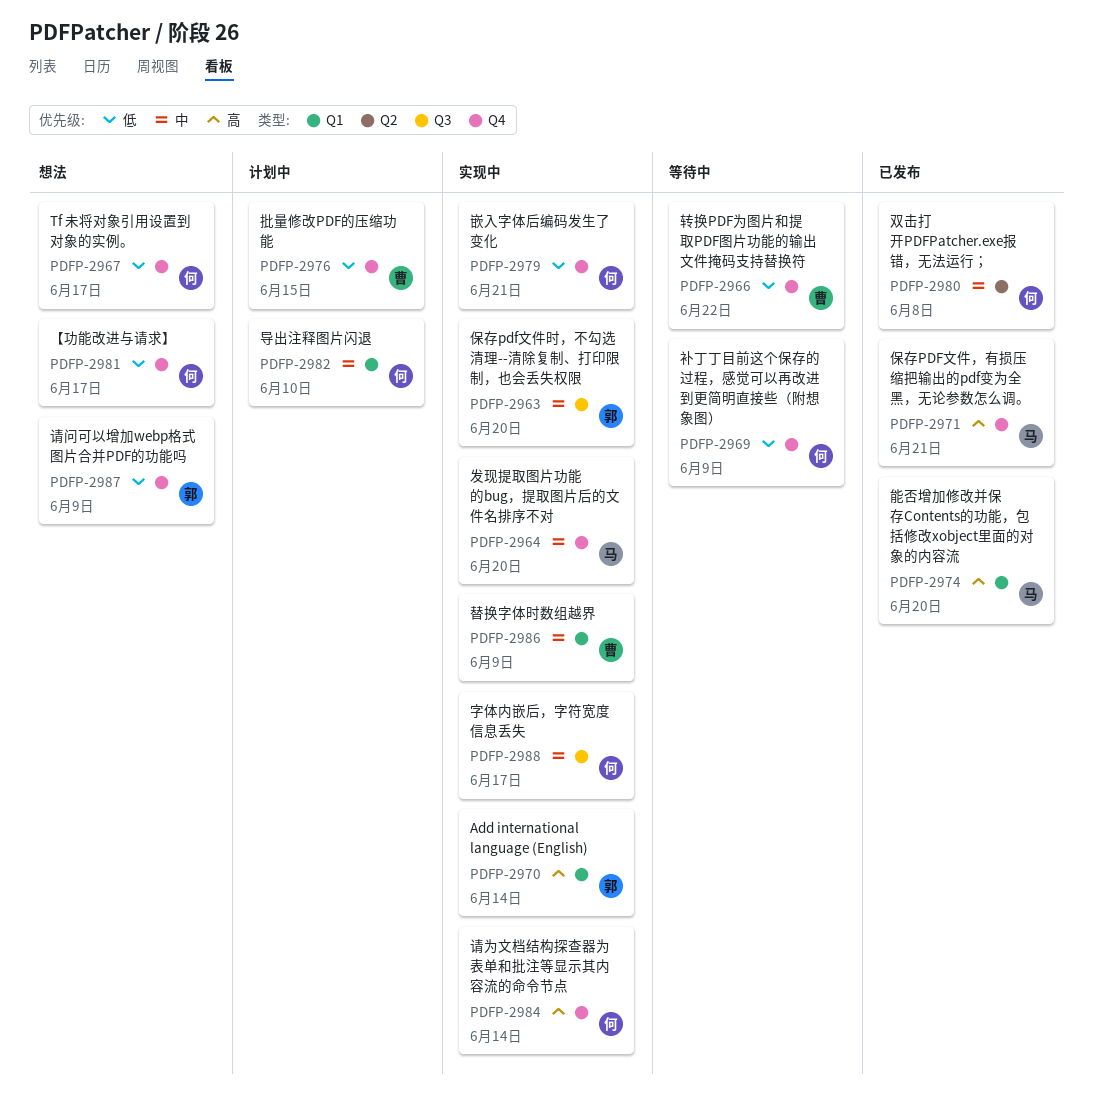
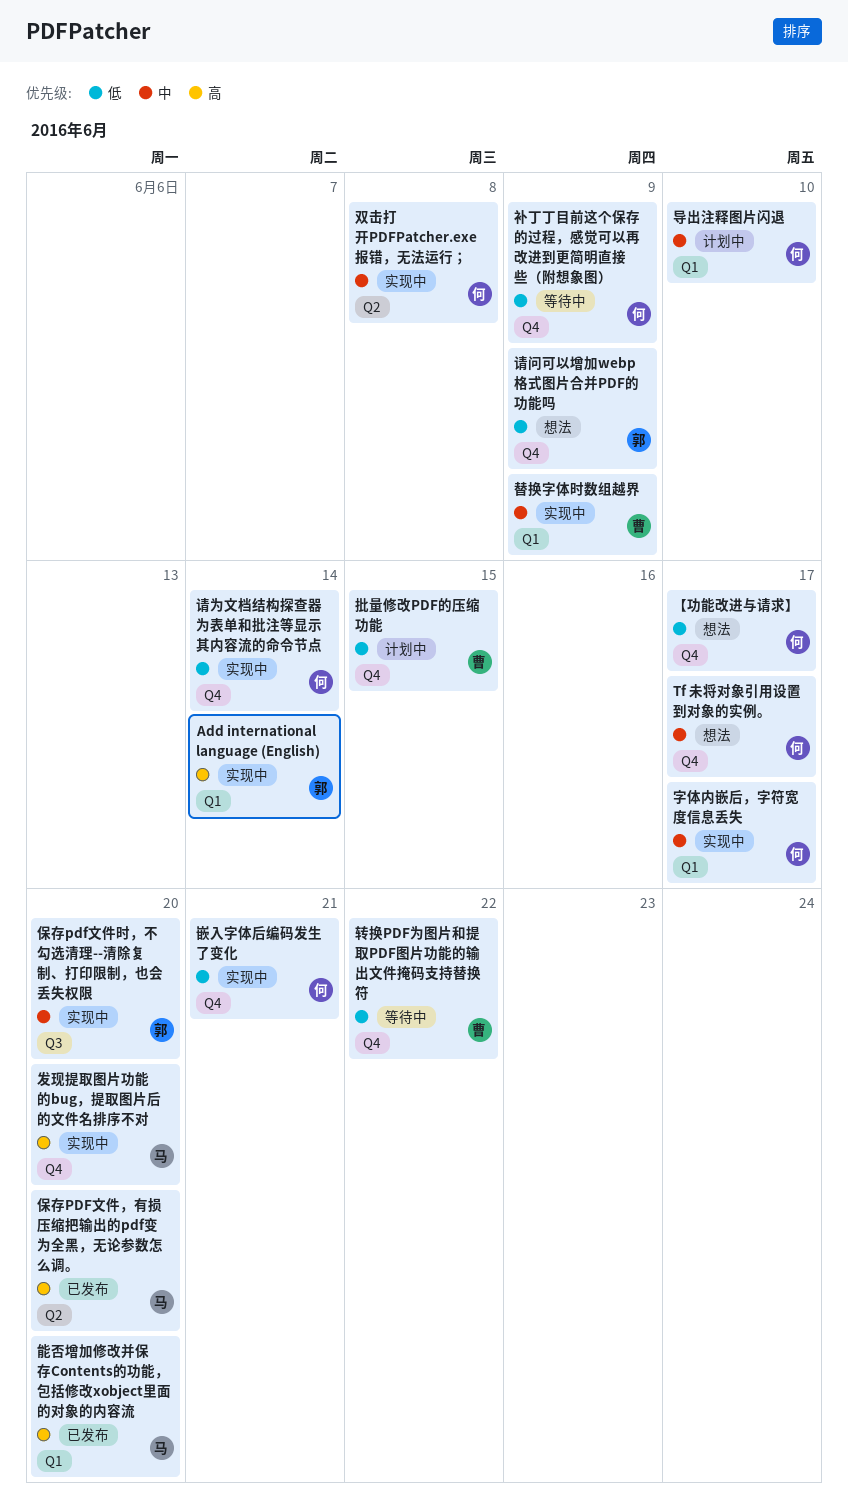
Tf 未将对象引用设置到对象的实例。, priority: 低 -> 中
保存PDF文件，有损压缩把输出的pdf变为全黑，无论参数怎么调。, label: Q4 -> Q2
保存PDF文件，有损压缩把输出的pdf变为全黑，无论参数怎么调。, due: Jun 21 -> Jun 20
双击打开PDFPatcher.exe报错，无法运行；, status: 已发布 -> 实现中
发现提取图片功能的bug，提取图片后的文件名排序不对, priority: 中 -> 高
字体内嵌后，字符宽度信息丢失, label: Q3 -> Q1
请为文档结构探查器为表单和批注等显示其内容流的命令节点, priority: 高 -> 低

